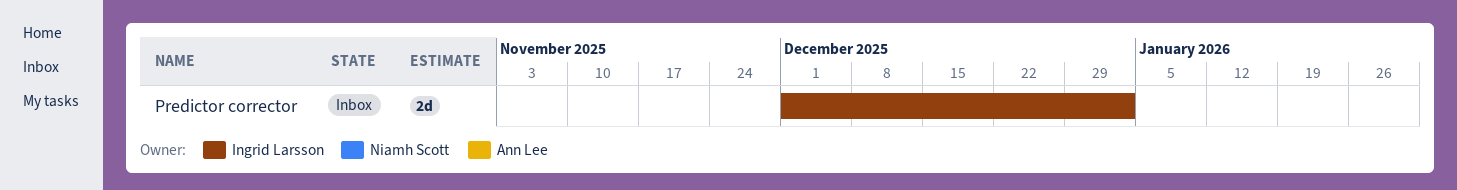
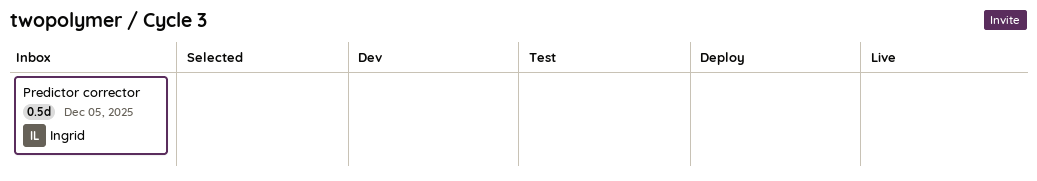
Predictor corrector, estimate: 2d -> 0.5d
Predictor corrector, due: Jan 2 -> Dec 5

